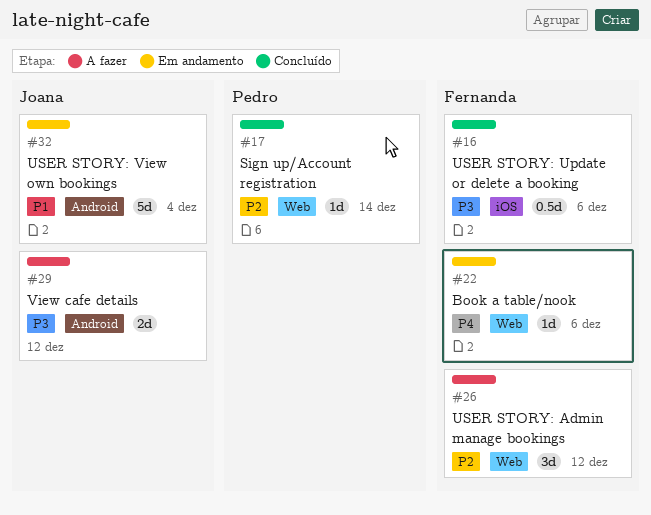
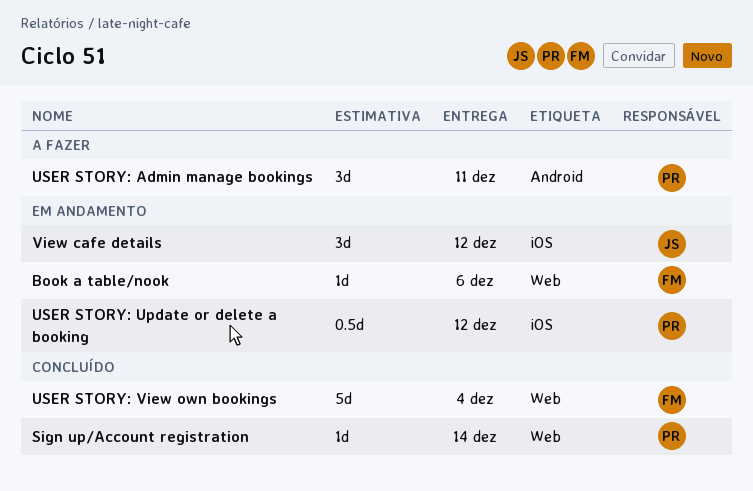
USER STORY: Admin manage bookings, owner: Fernanda -> Pedro
USER STORY: Admin manage bookings, label: Web -> Android
USER STORY: Admin manage bookings, due: Dec 12 -> Dec 11
USER STORY: Update or delete a booking, status: Concluído -> Em andamento
USER STORY: Update or delete a booking, owner: Fernanda -> Pedro
USER STORY: Update or delete a booking, due: Dec 6 -> Dec 12
USER STORY: View own bookings, status: Em andamento -> Concluído
USER STORY: View own bookings, owner: Joana -> Fernanda
USER STORY: View own bookings, label: Android -> Web
View cafe details, status: A fazer -> Em andamento
View cafe details, label: Android -> iOS
View cafe details, estimate: 2d -> 3d

